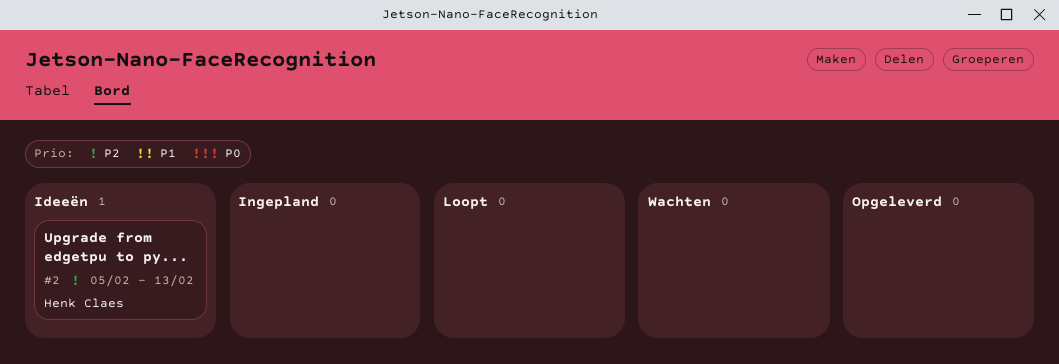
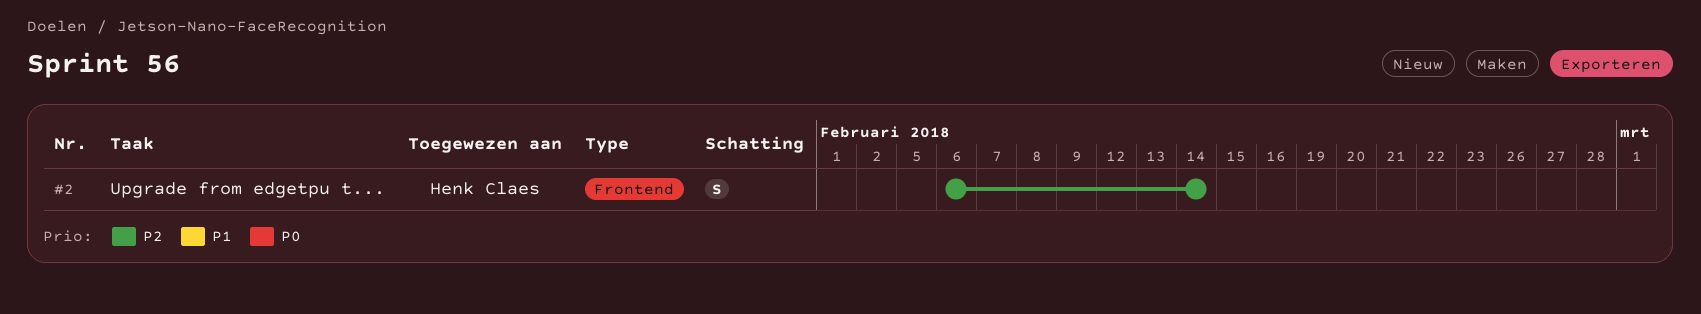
#2, start: Feb 5 -> Feb 6
#2, due: Feb 13 -> Feb 14

